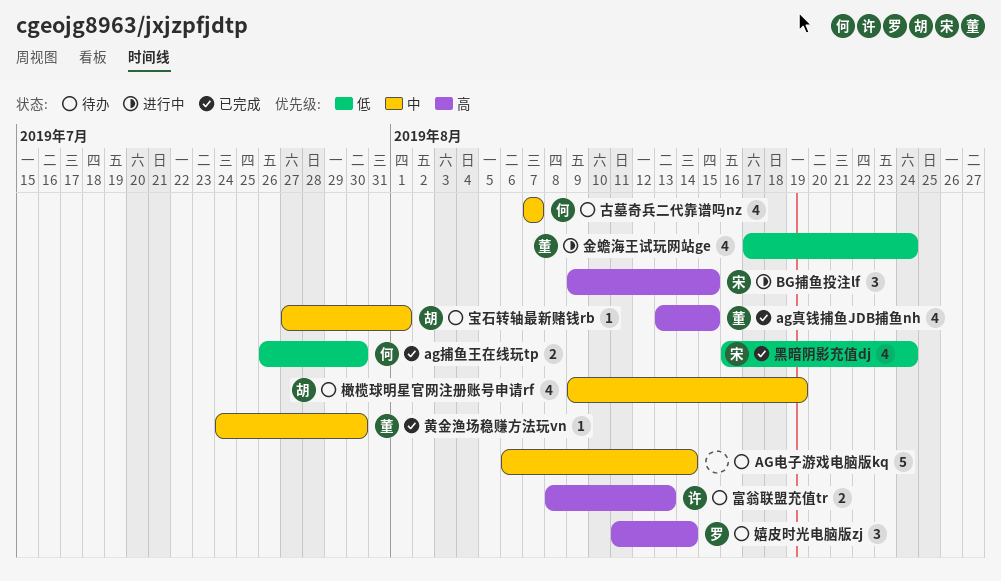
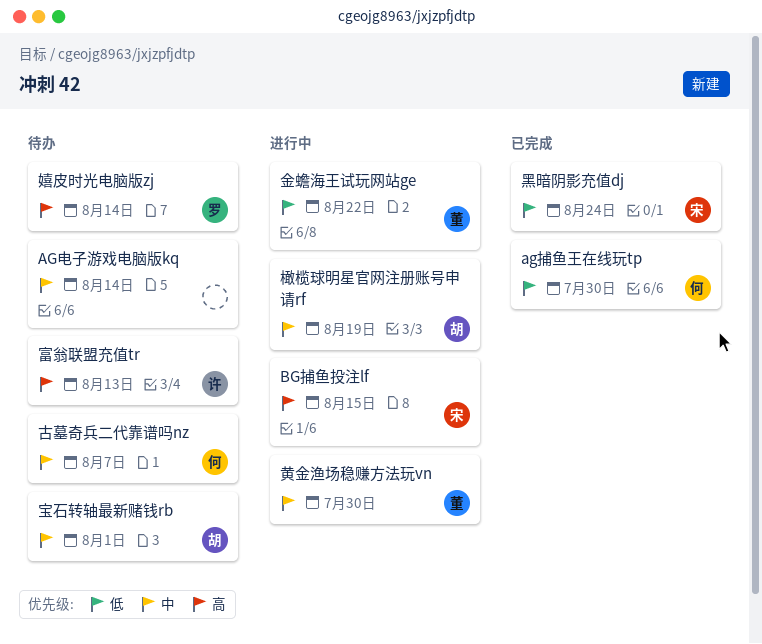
ag真钱捕鱼JDB捕鱼nh: present -> none
橄榄球明星官网注册账号申请rf, status: 待办 -> 进行中
金蟾海王试玩网站ge, due: Aug 24 -> Aug 22
黄金渔场稳赚方法玩vn, status: 已完成 -> 进行中

